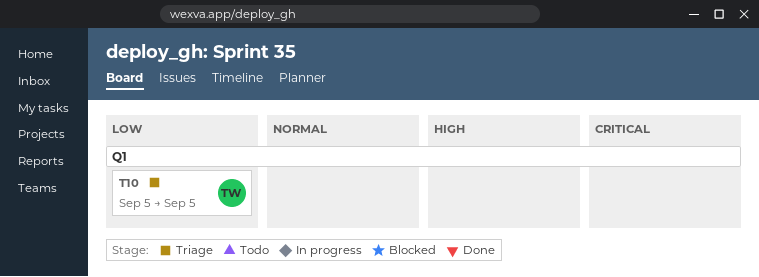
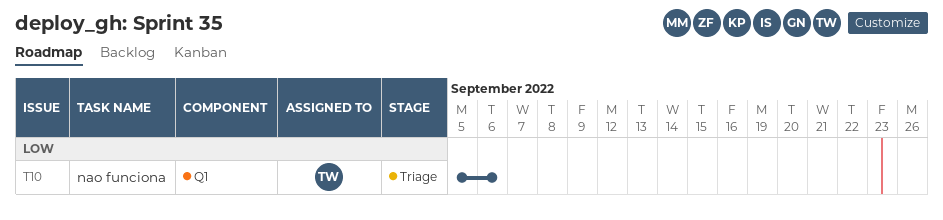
T10, due: Sep 5 -> Sep 6

